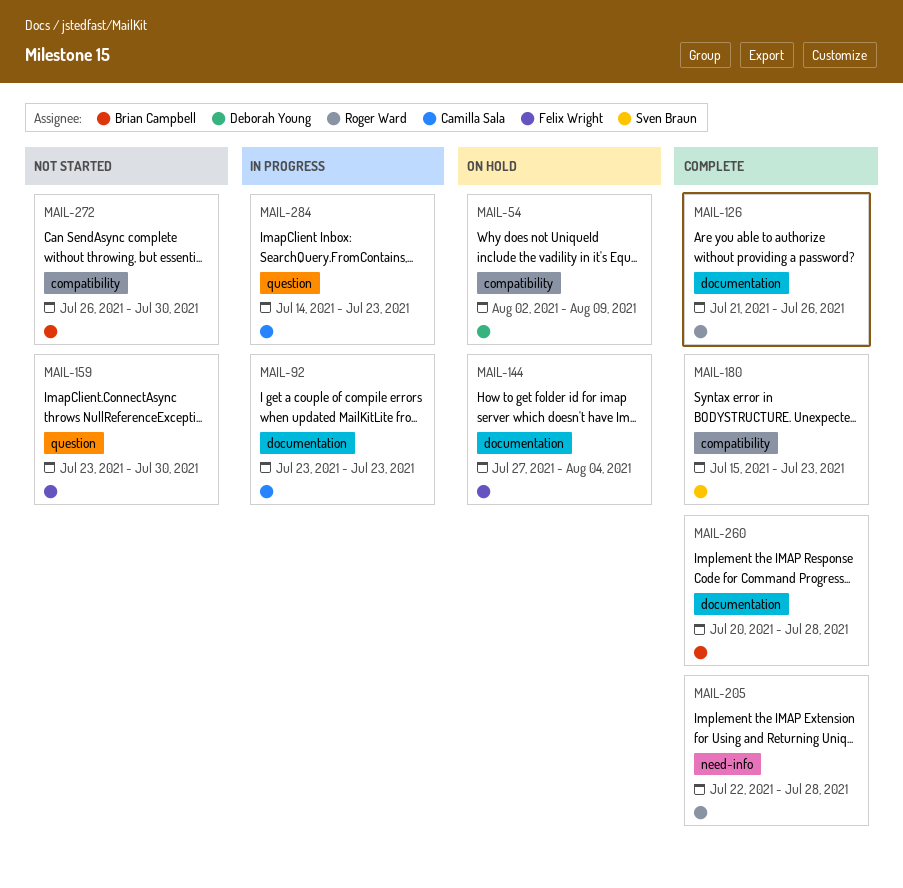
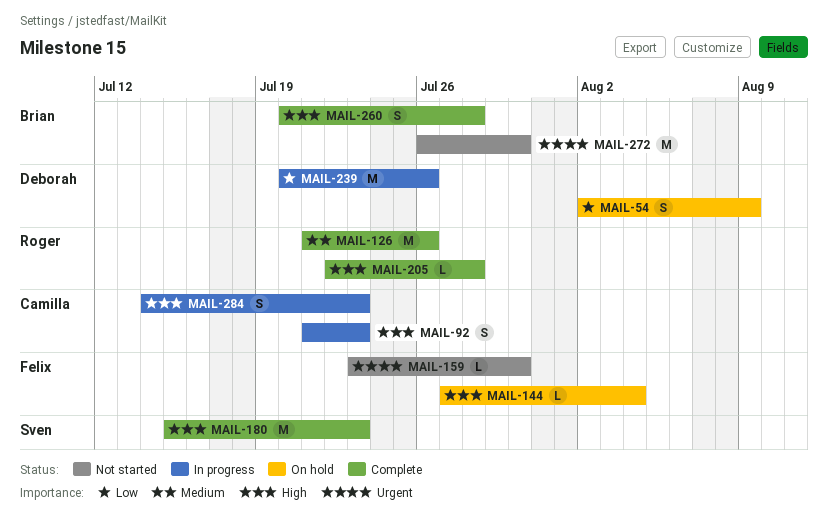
MAIL-92, start: Jul 23 -> Jul 21
MAIL-239: none -> present

